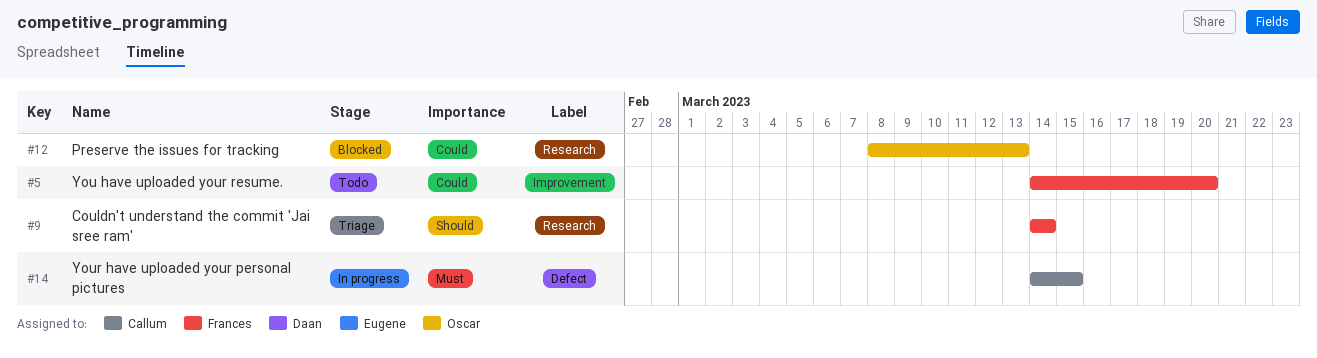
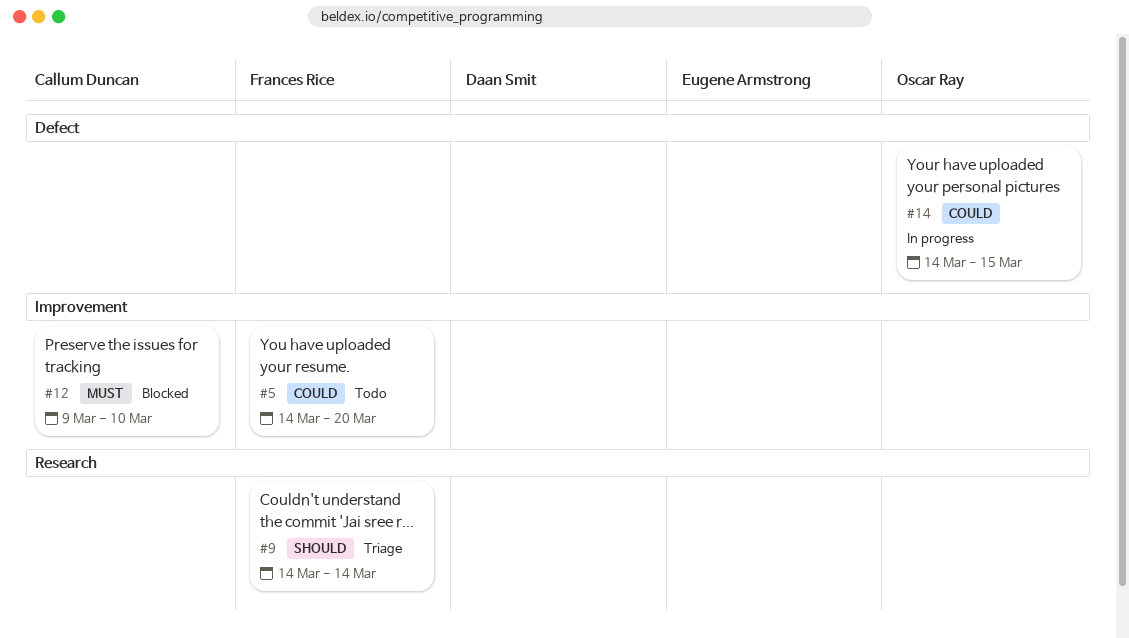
#12, owner: Oscar Ray -> Callum Duncan
#12, priority: Could -> Must
#12, label: Research -> Improvement
#12, start: Mar 8 -> Mar 9
#12, due: Mar 13 -> Mar 10
#14, owner: Callum Duncan -> Oscar Ray
#14, priority: Must -> Could

